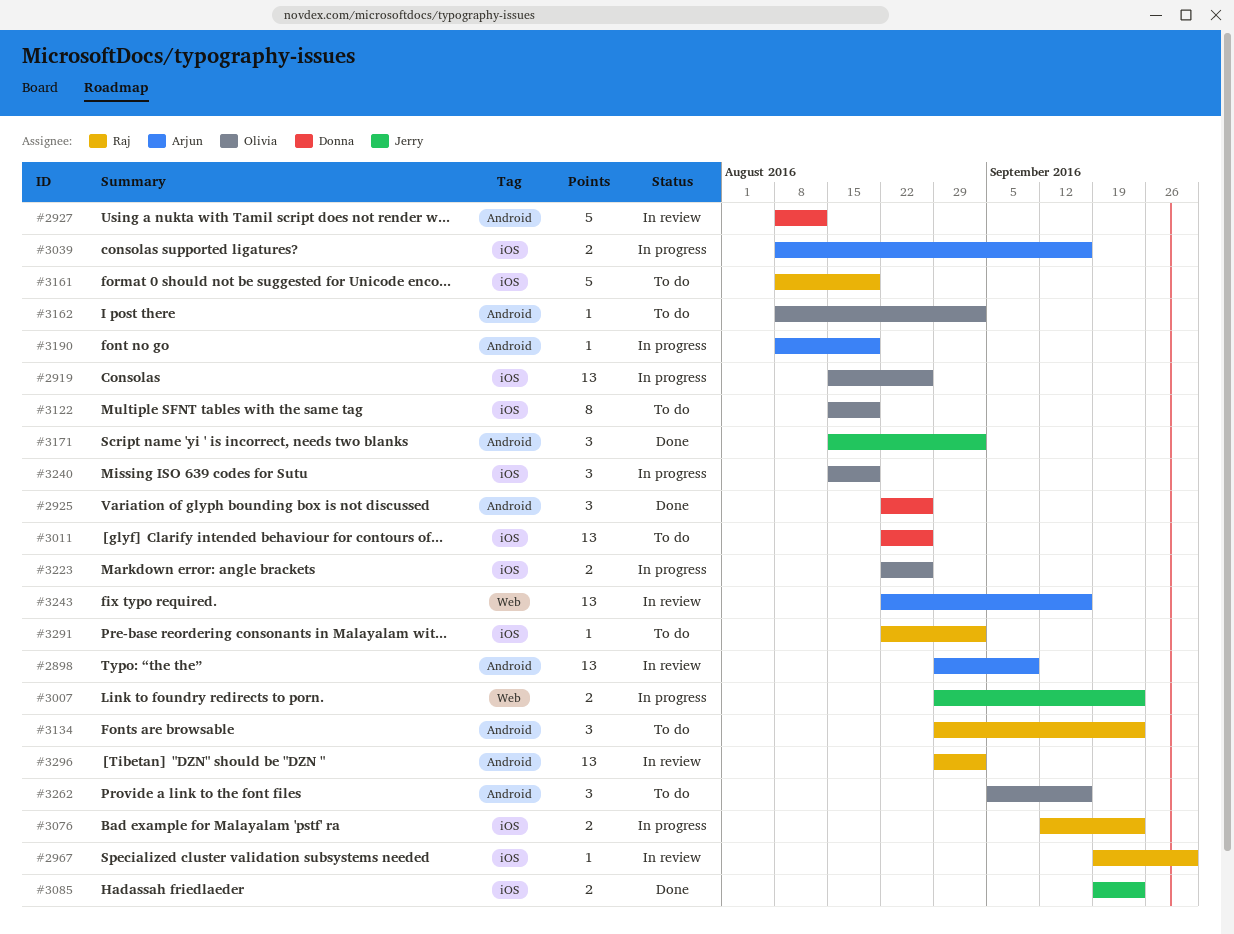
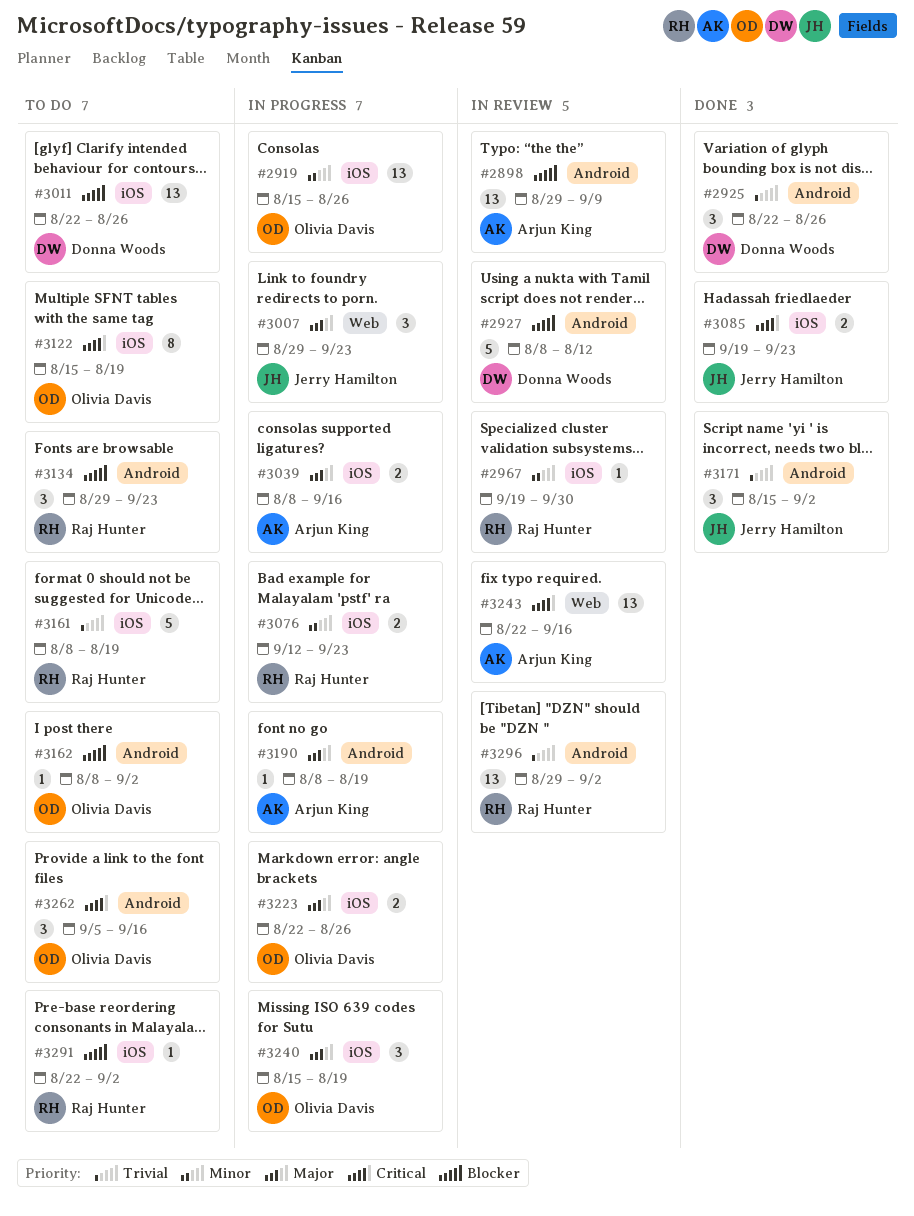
#3007, estimate: 2 -> 3

